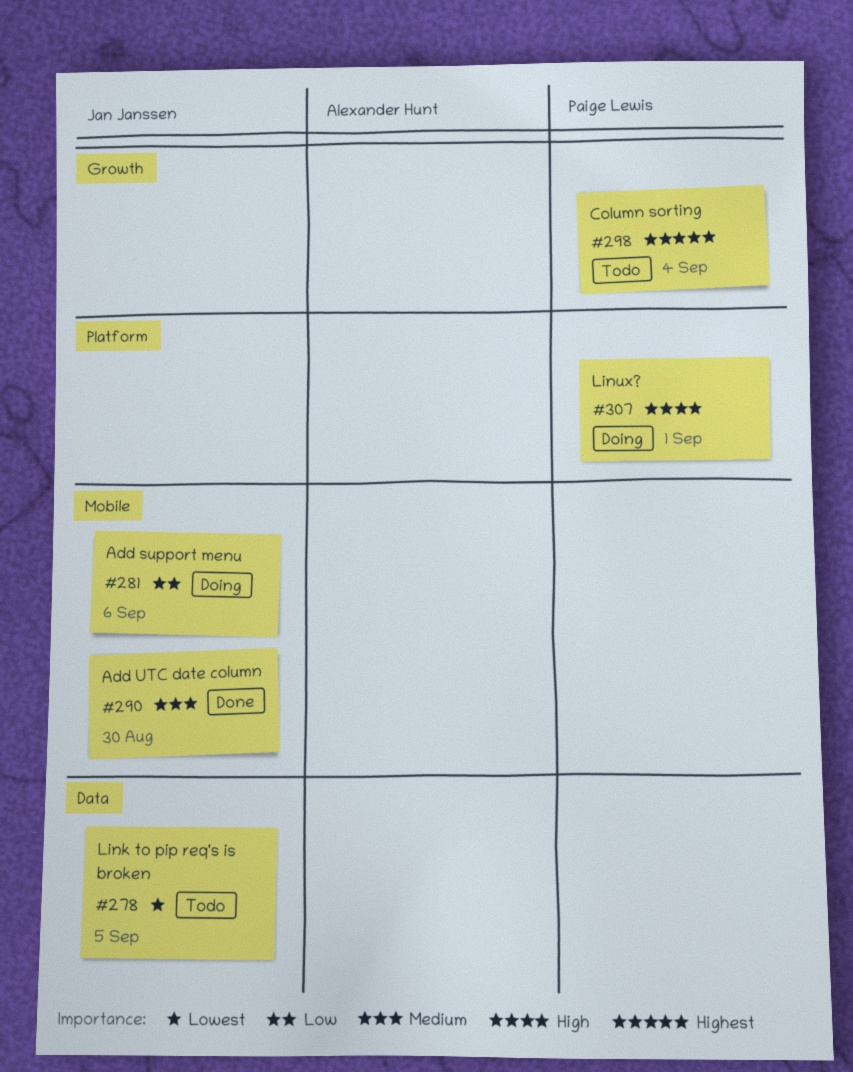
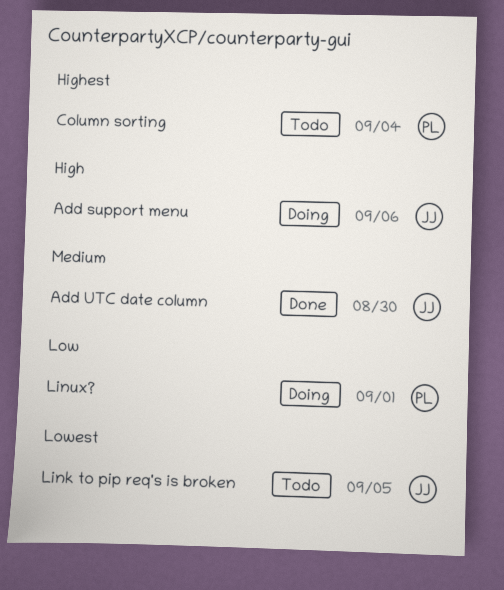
Add support menu, priority: Low -> High
Linux?, priority: High -> Low

